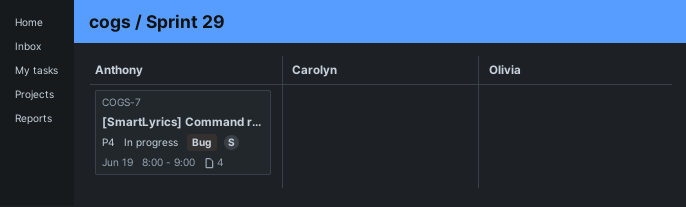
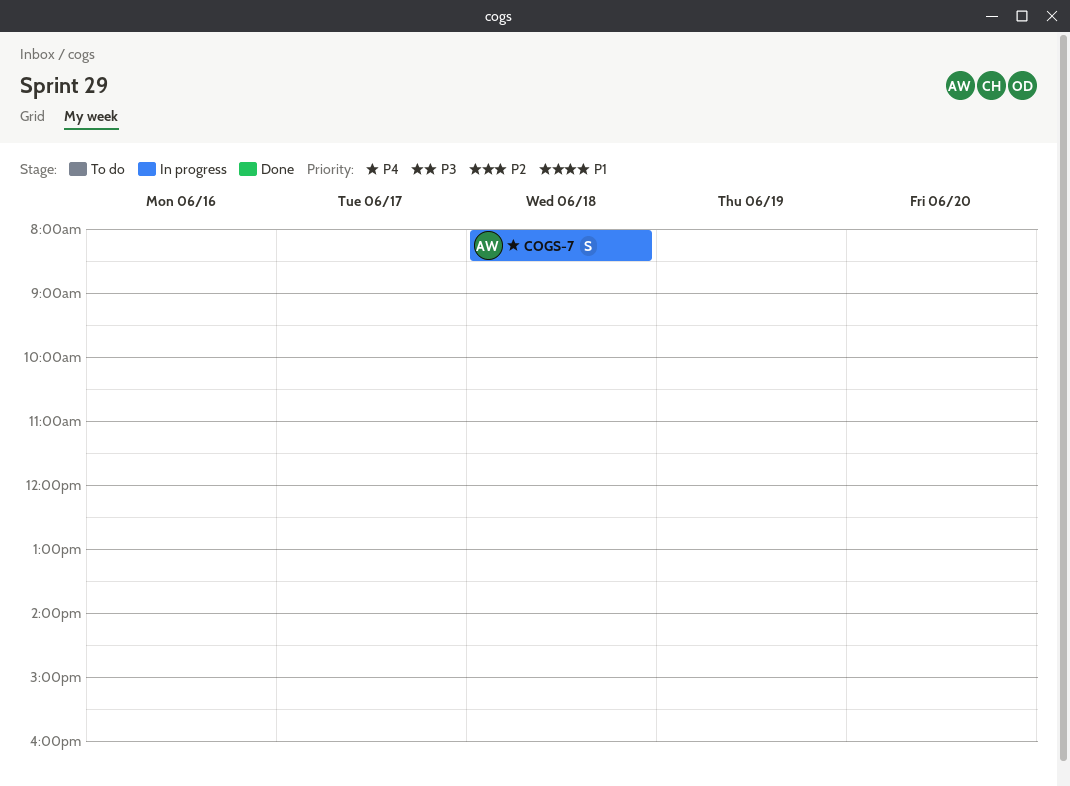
COGS-7, day: Jun 19 -> Jun 18
COGS-7, ends: 09:00 -> 08:30

